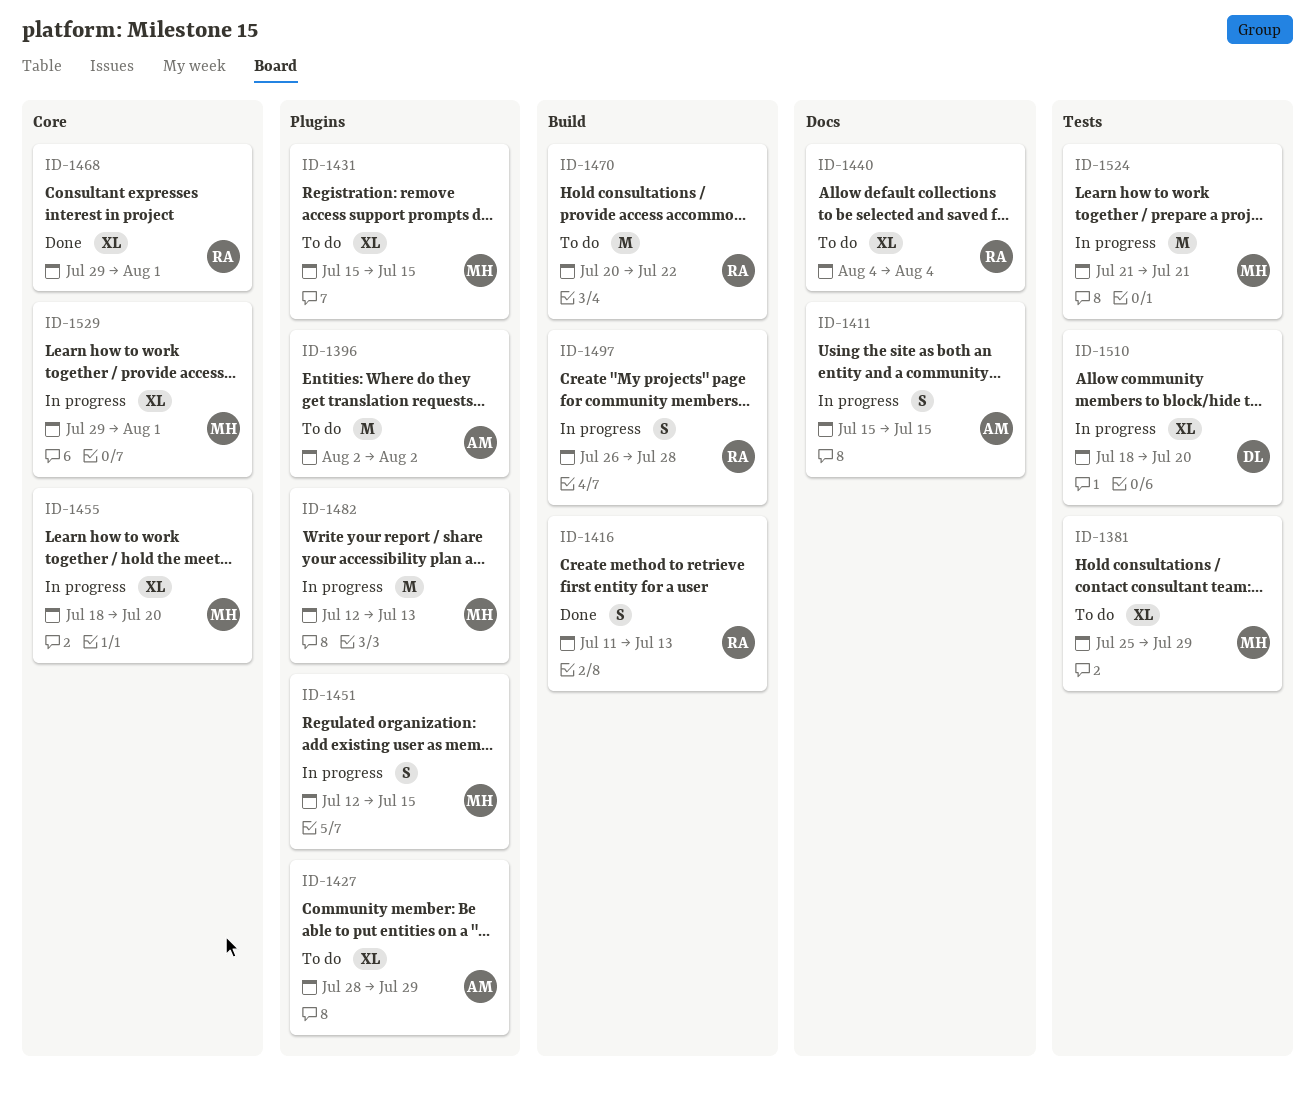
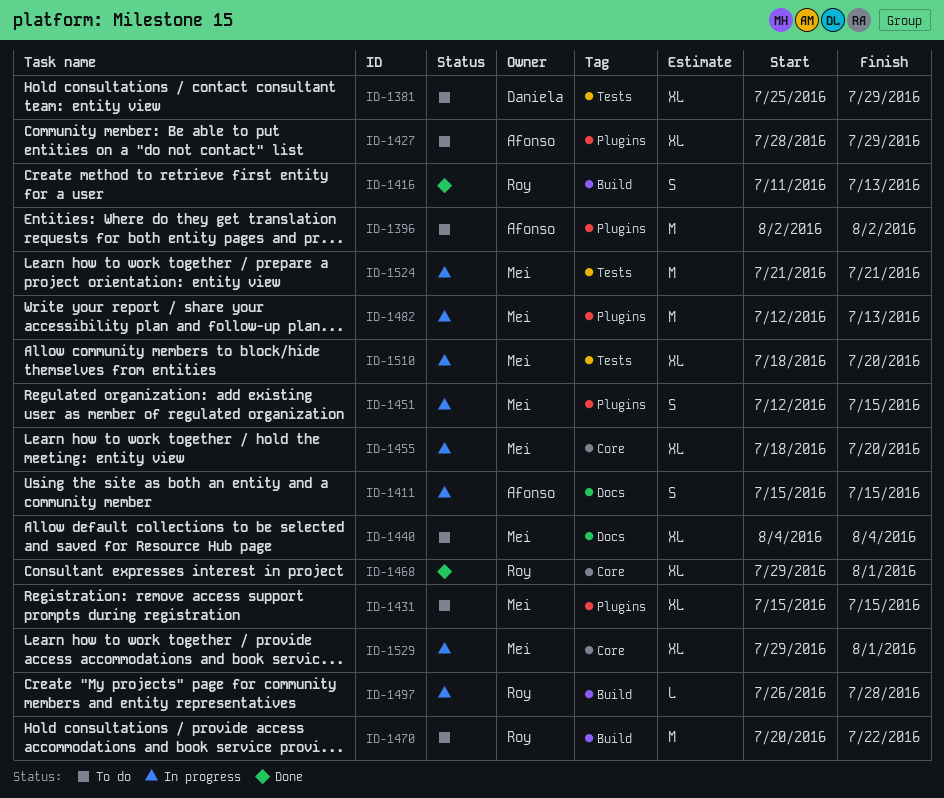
ID-1381, owner: Mei -> Daniela
ID-1440, owner: Roy -> Mei
ID-1497, estimate: S -> L
ID-1510, owner: Daniela -> Mei

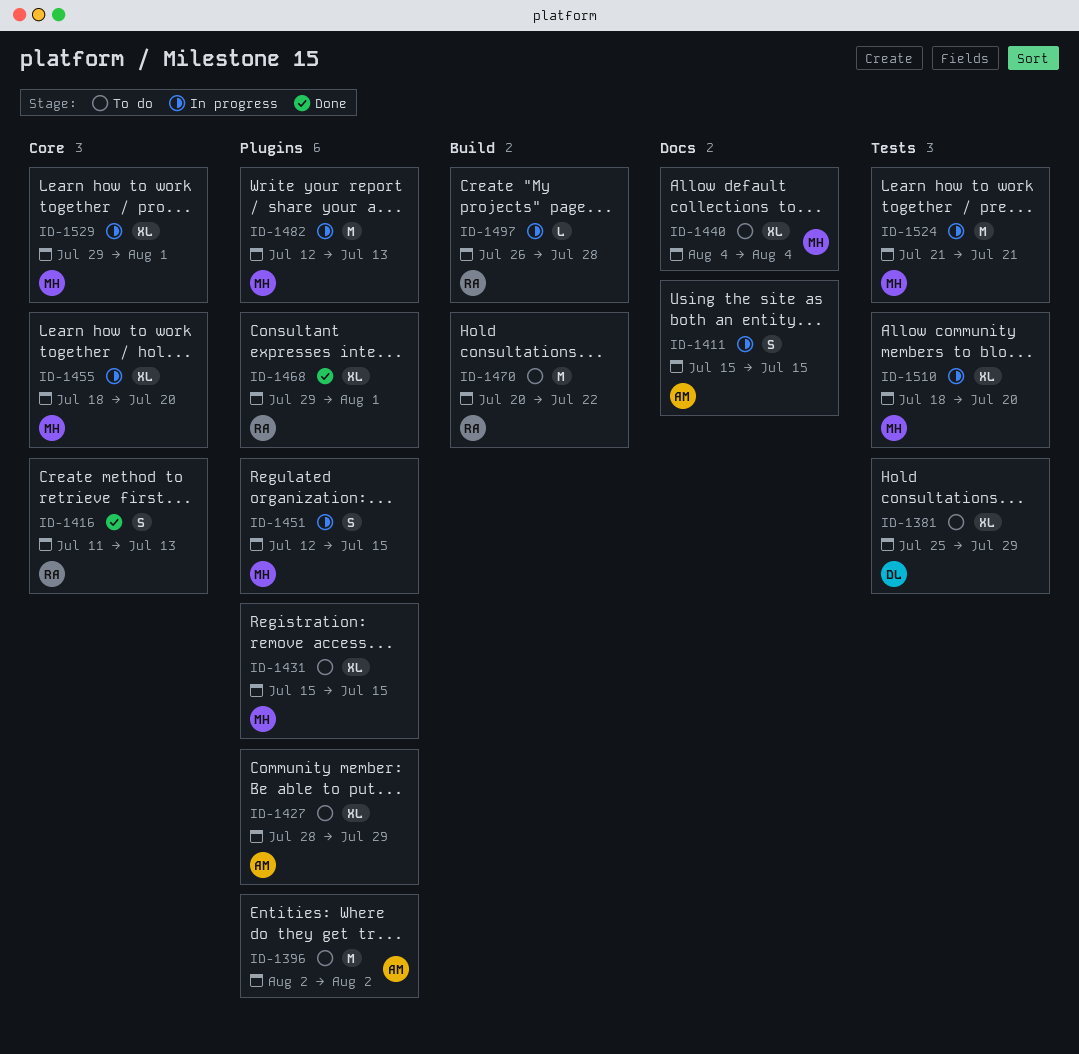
ID-1416, label: Build -> Core
ID-1468, label: Core -> Plugins

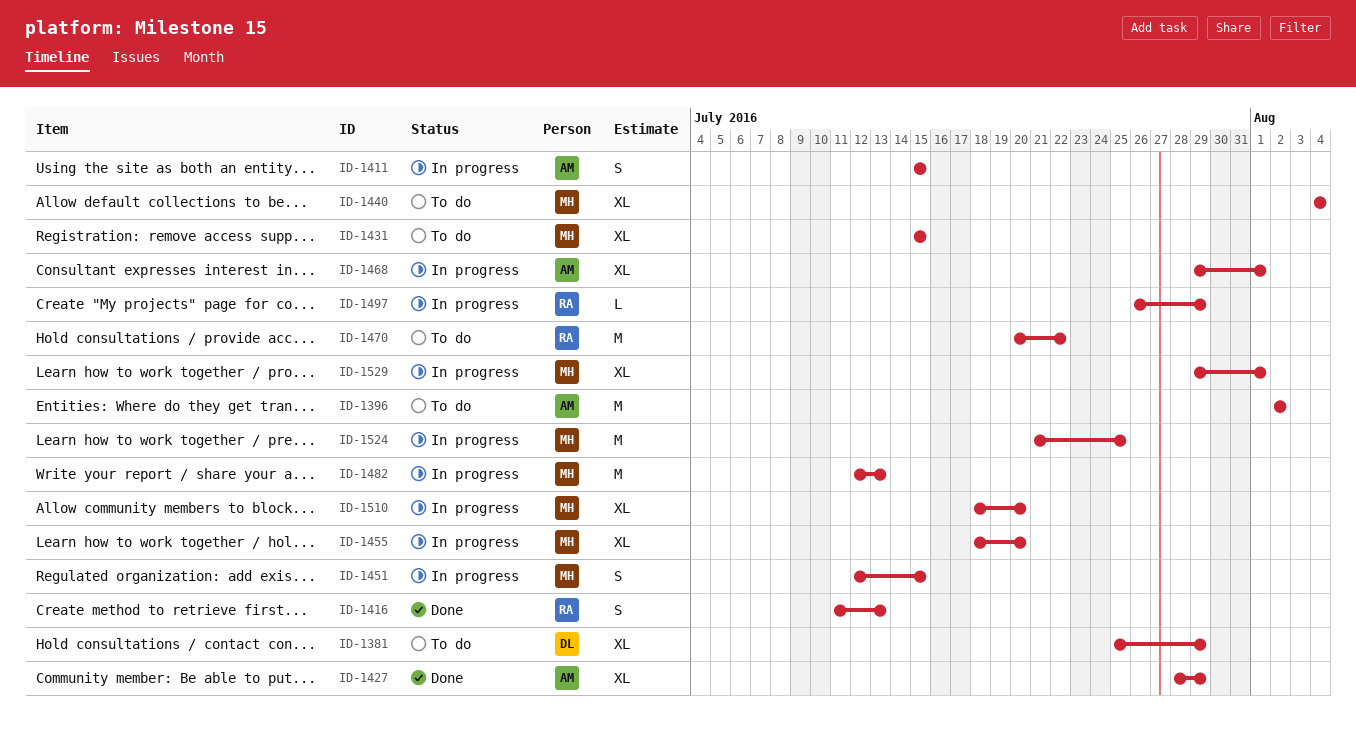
ID-1427, status: To do -> Done
ID-1468, status: Done -> In progress
ID-1468, owner: RA -> AM
ID-1497, due: Jul 28 -> Jul 29
ID-1524, due: Jul 21 -> Jul 25

